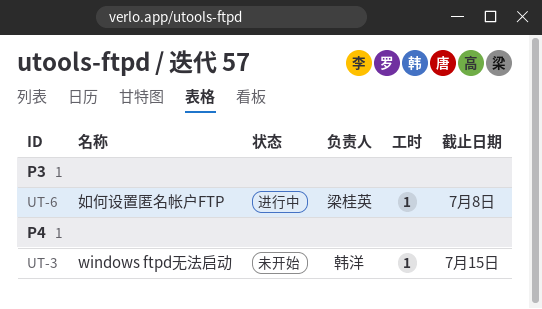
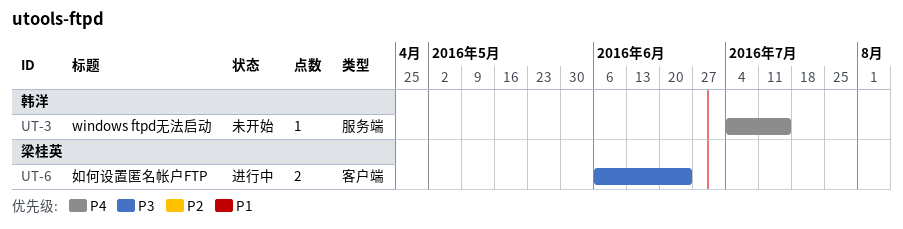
UT-6, estimate: 1 -> 2
UT-6, due: Jul 8 -> Jun 24

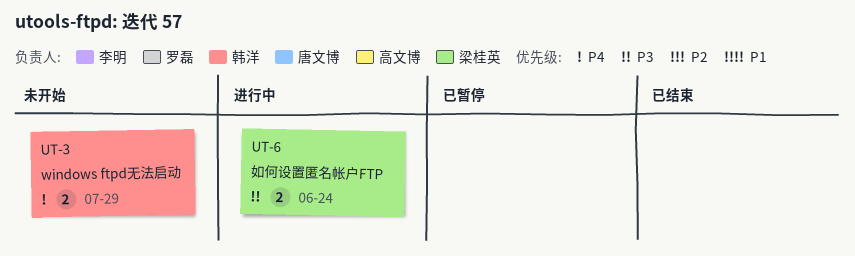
UT-3, estimate: 1 -> 2
UT-3, due: Jul 15 -> Jul 29

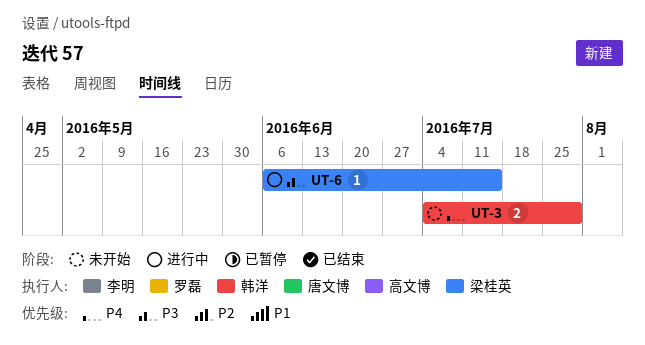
UT-6, estimate: 2 -> 1
UT-6, due: Jun 24 -> Jul 15

